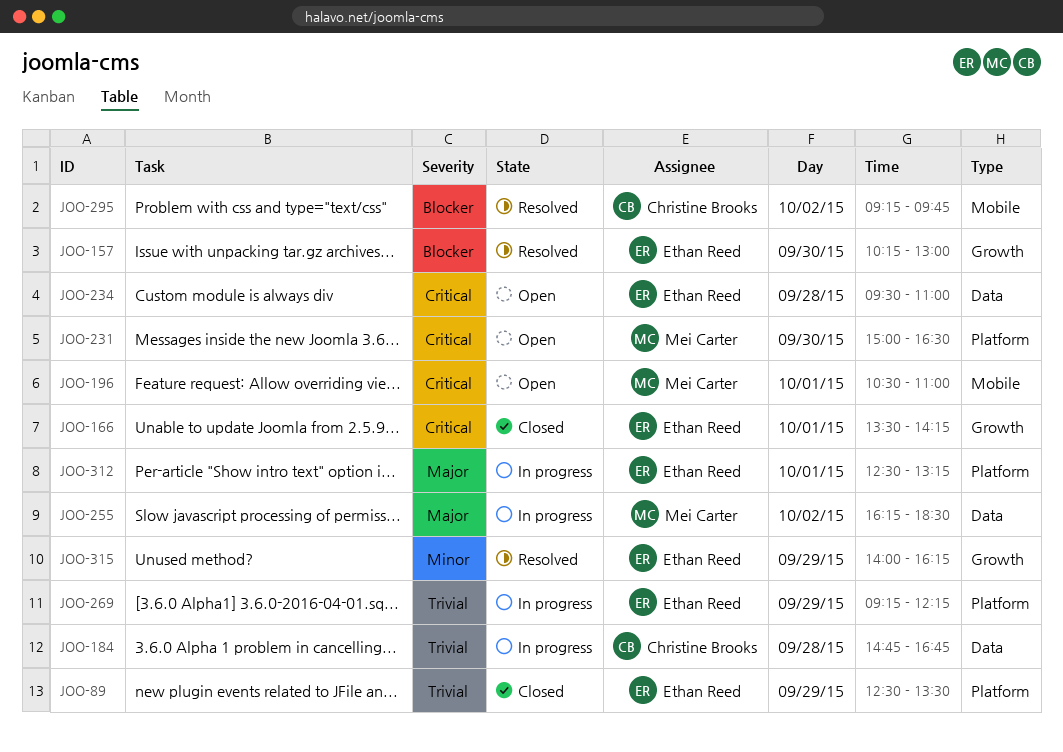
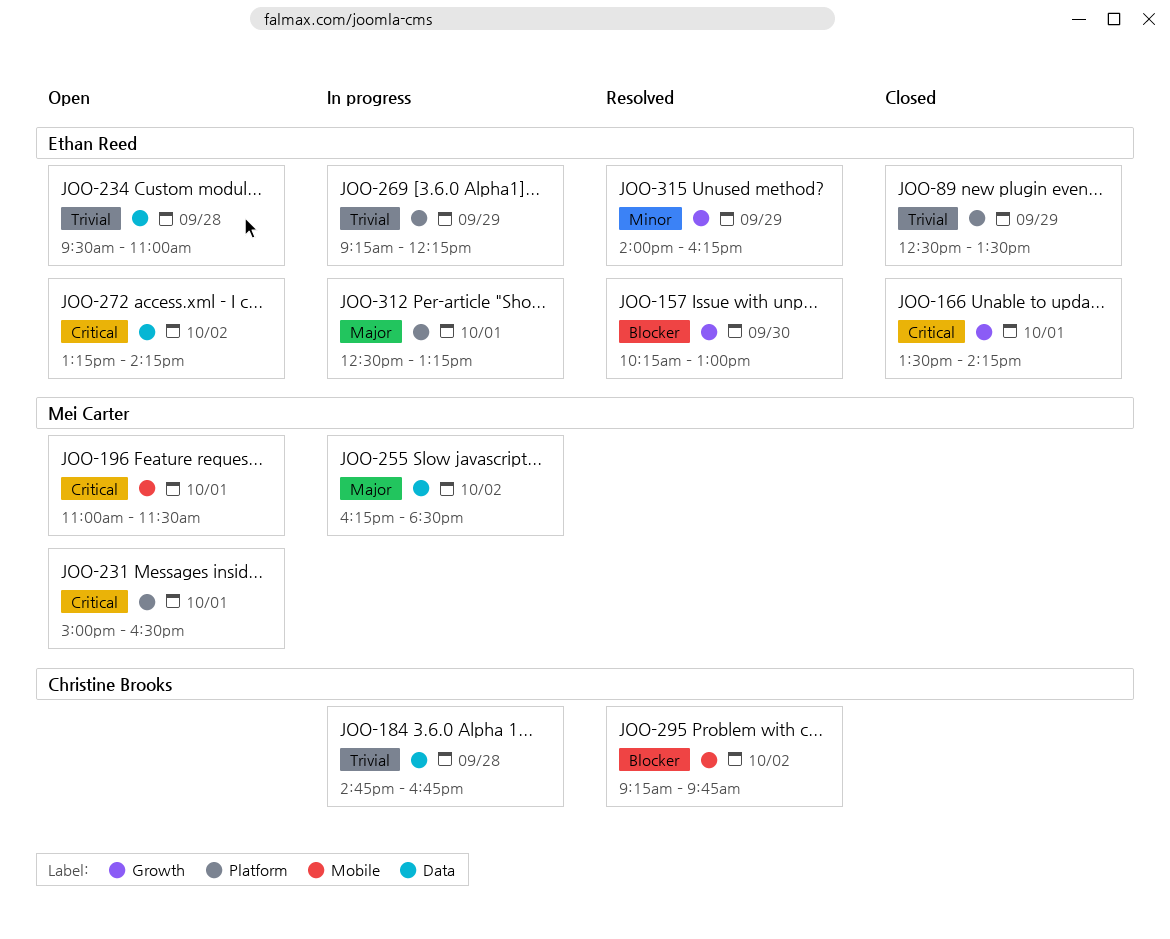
JOO-196, begins: 10:30 -> 11:00
JOO-196, ends: 11:00 -> 11:30
JOO-231, day: Sep 30 -> Oct 1
JOO-234, priority: Critical -> Trivial
JOO-272: none -> present

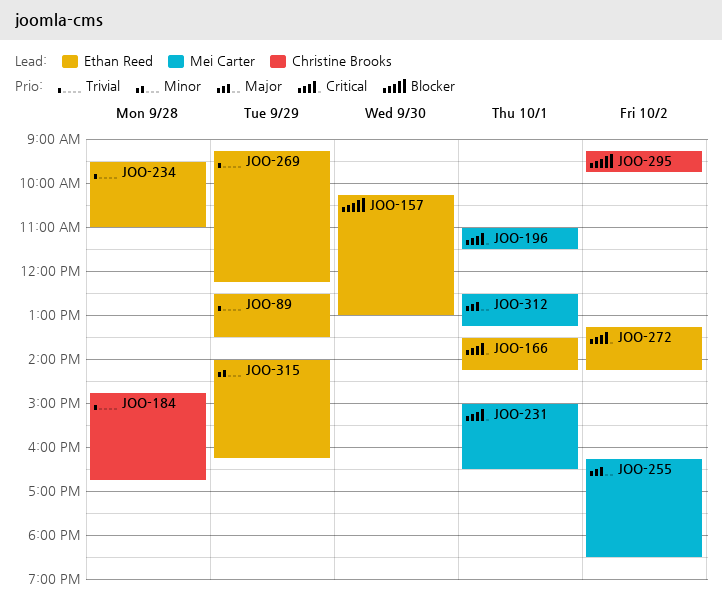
JOO-312, owner: Ethan Reed -> Mei Carter

